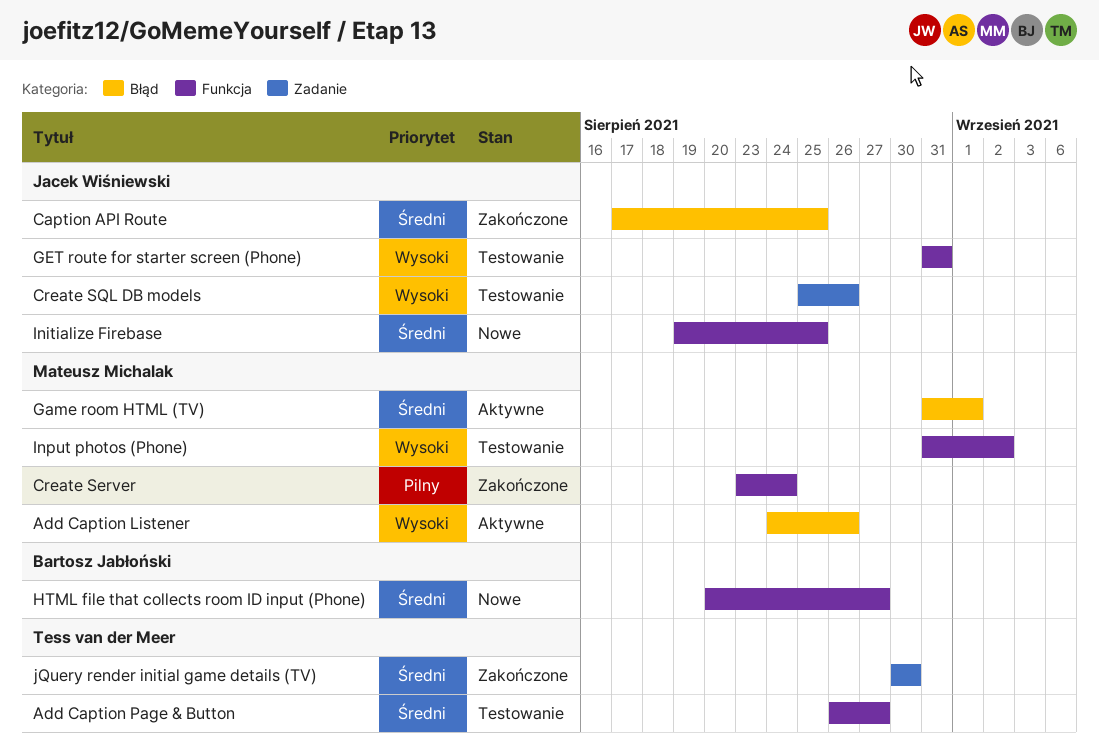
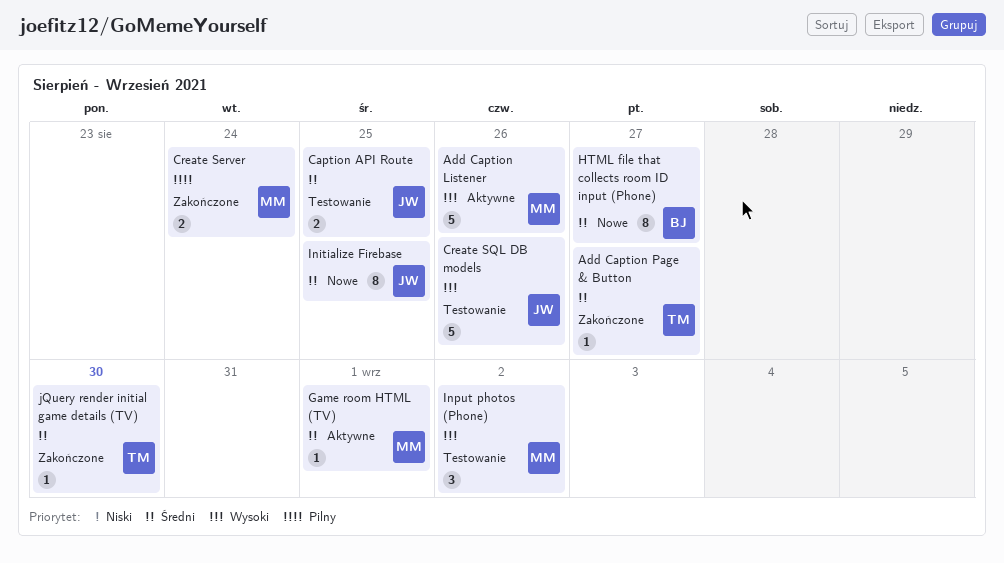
Add Caption Page & Button, status: Testowanie -> Zakończone
Caption API Route, status: Zakończone -> Testowanie
GET route for starter screen (Phone): present -> none

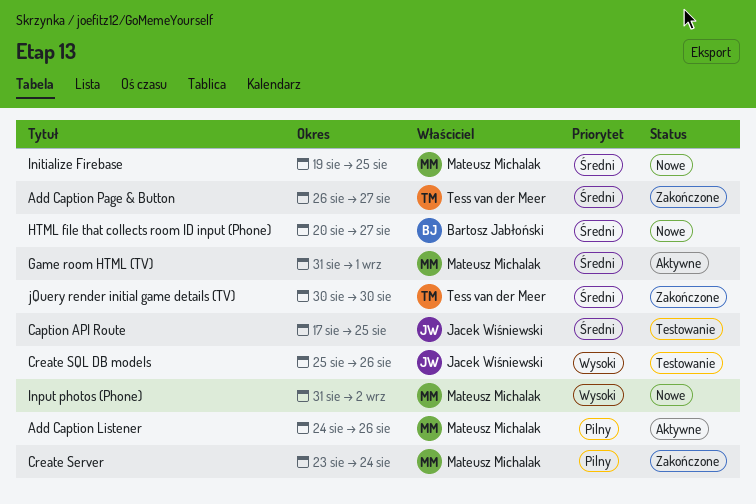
Add Caption Listener, priority: Wysoki -> Pilny
Initialize Firebase, owner: Jacek Wiśniewski -> Mateusz Michalak
Input photos (Phone), status: Testowanie -> Nowe

